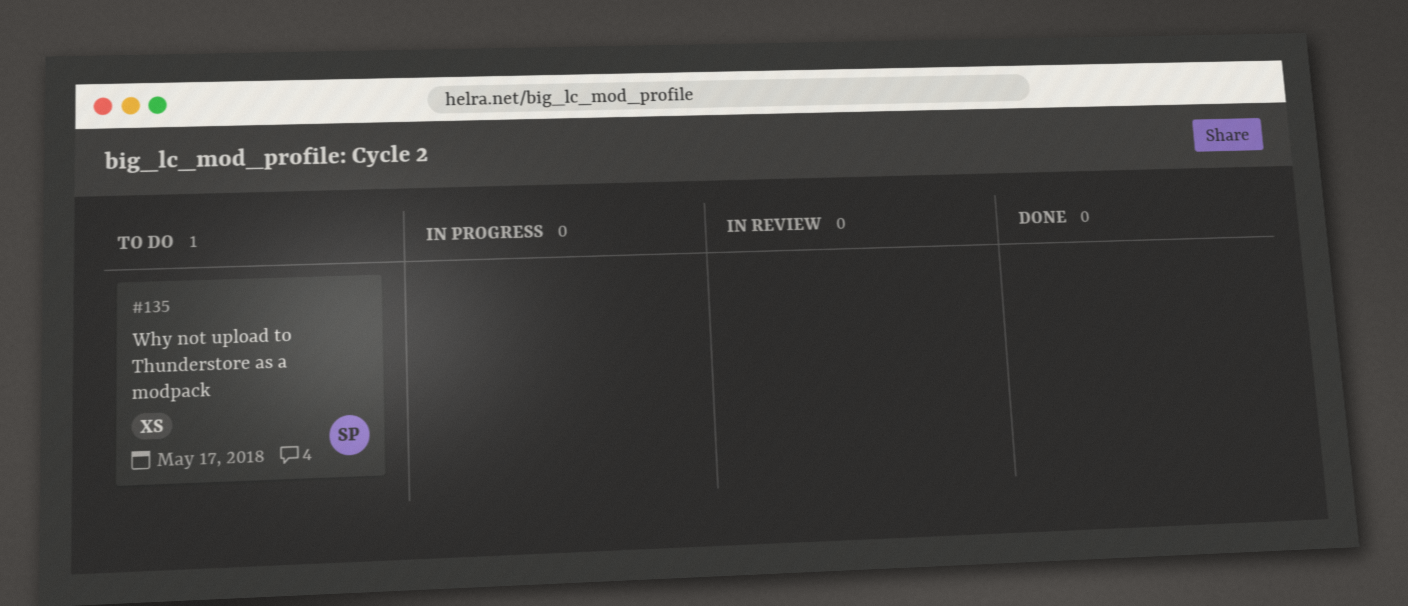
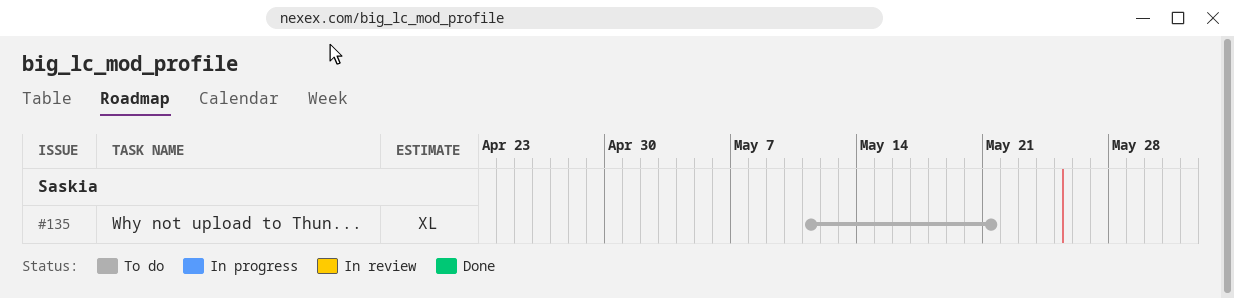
#135, estimate: XS -> XL
#135, due: May 17 -> May 21

